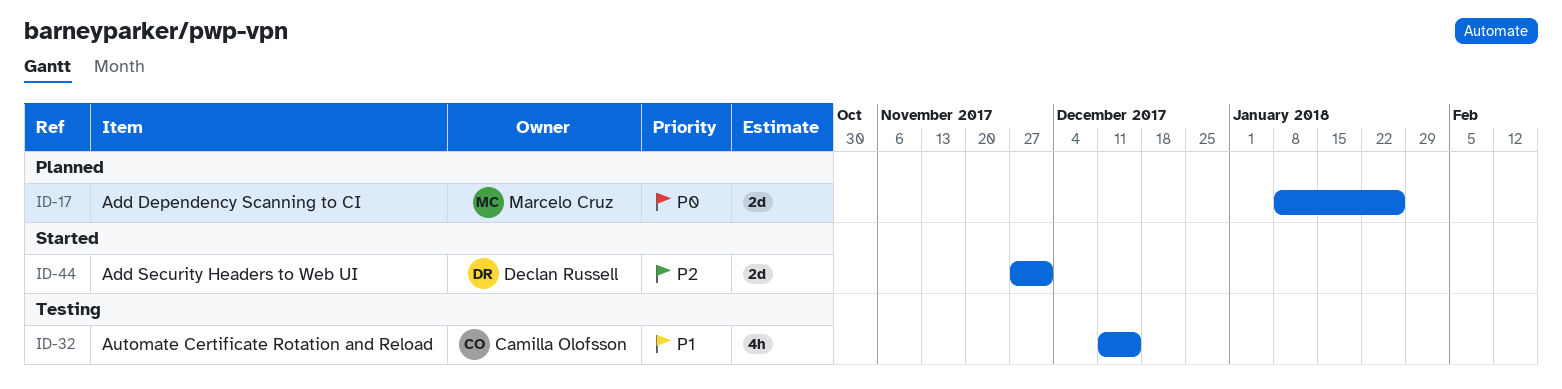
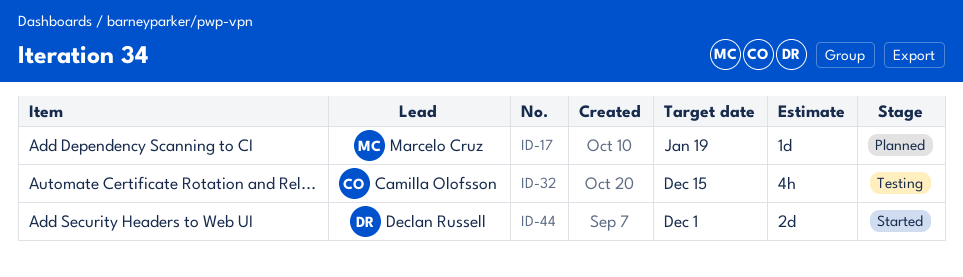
ID-17, estimate: 2d -> 1d
ID-17, due: Jan 26 -> Jan 19

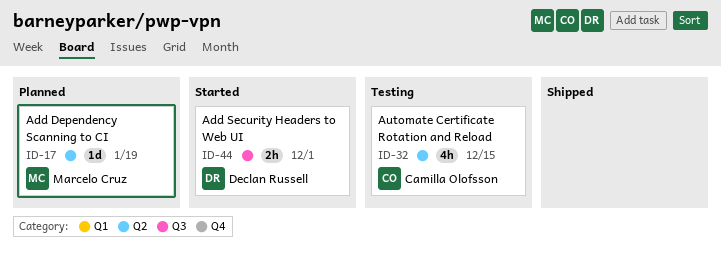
ID-44, estimate: 2d -> 2h

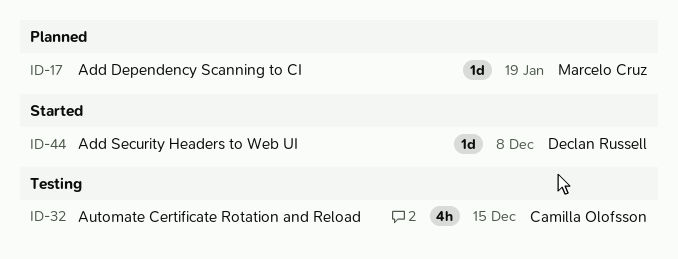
ID-44, estimate: 2h -> 1d
ID-44, due: Dec 1 -> Dec 8

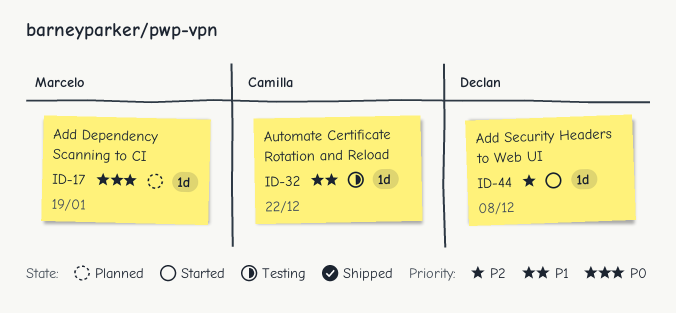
ID-32, estimate: 4h -> 1d
ID-32, due: Dec 15 -> Dec 22

